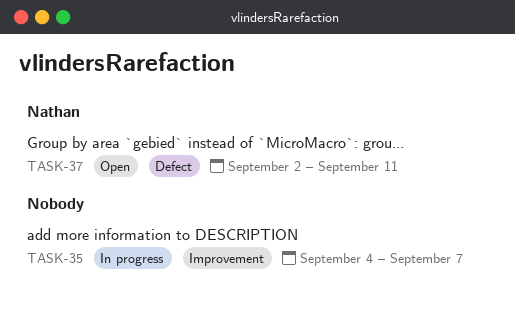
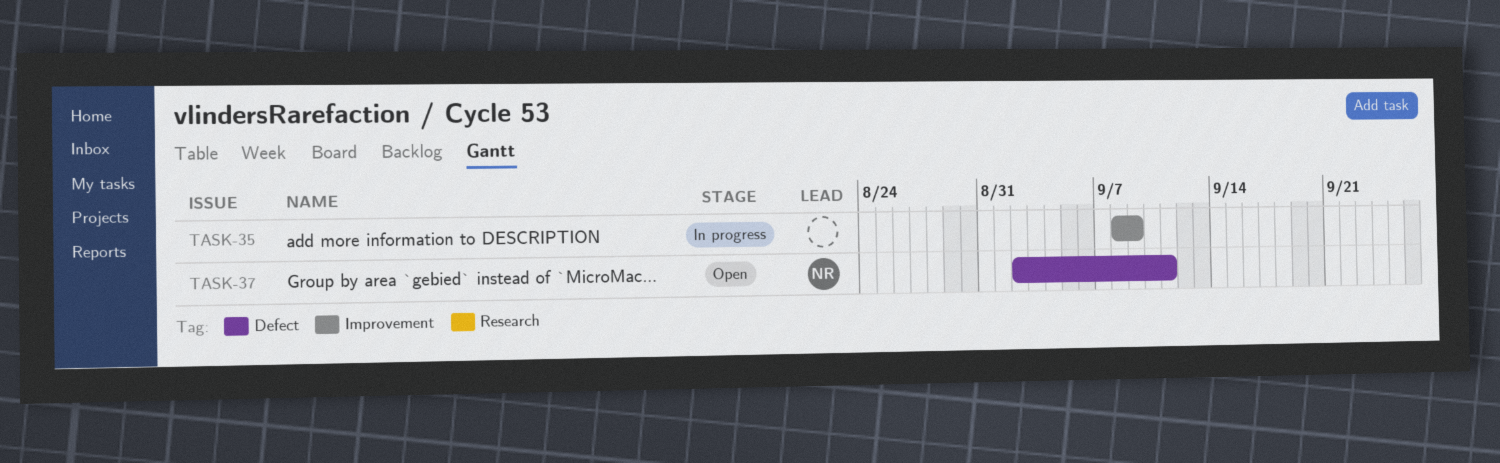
TASK-35, start: Sep 4 -> Sep 8
TASK-35, due: Sep 7 -> Sep 9

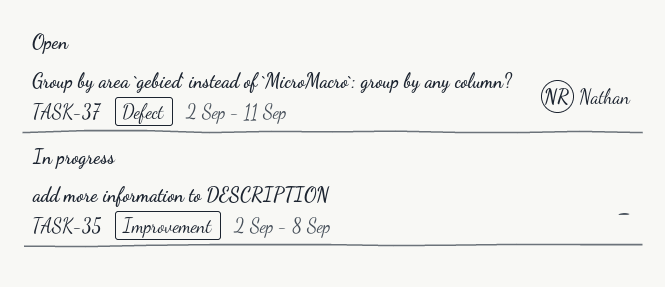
TASK-35, start: Sep 8 -> Sep 2
TASK-35, due: Sep 9 -> Sep 8

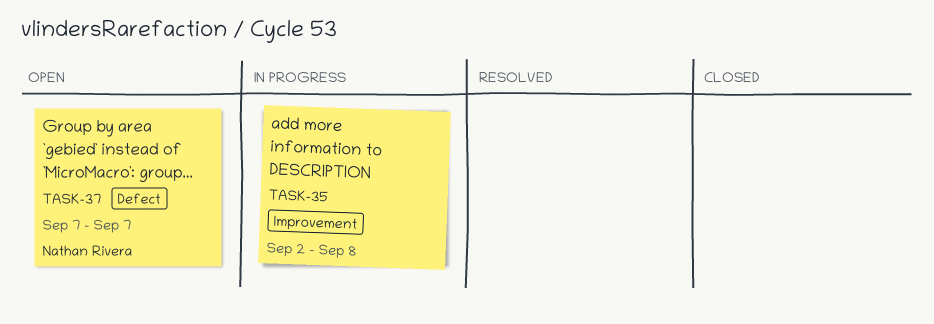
TASK-37, start: Sep 2 -> Sep 7
TASK-37, due: Sep 11 -> Sep 7

